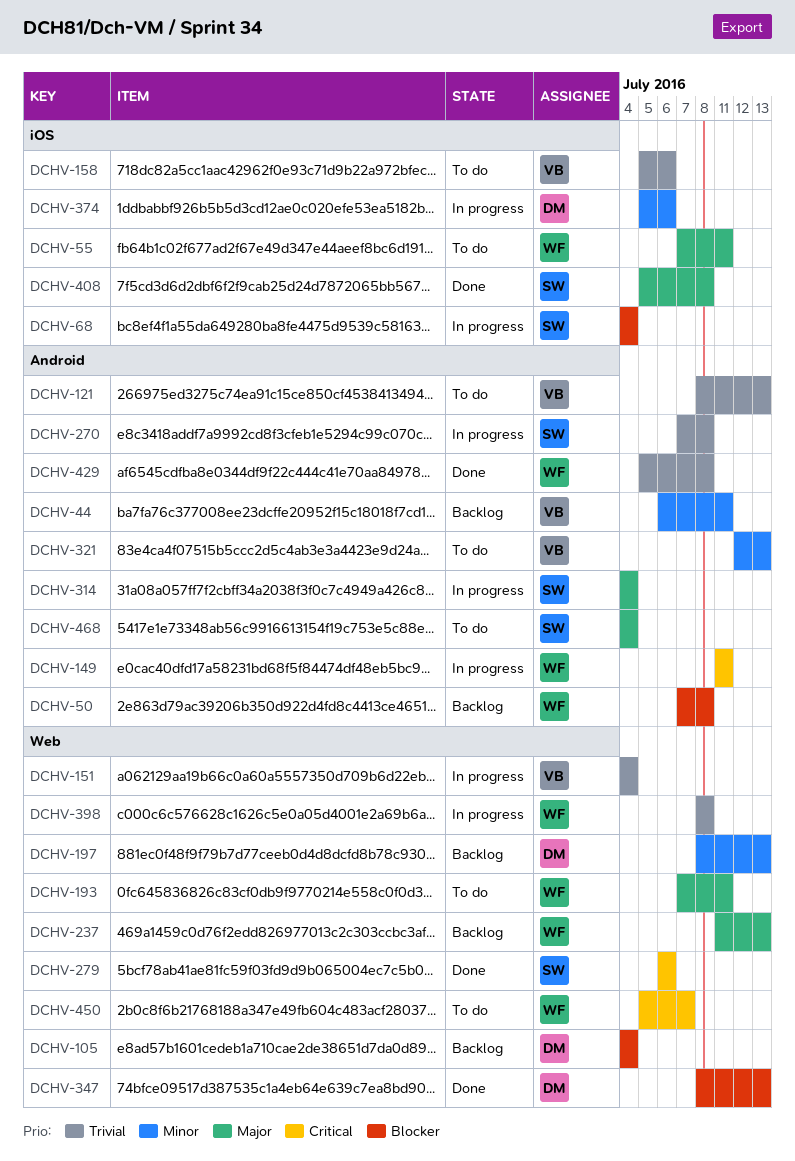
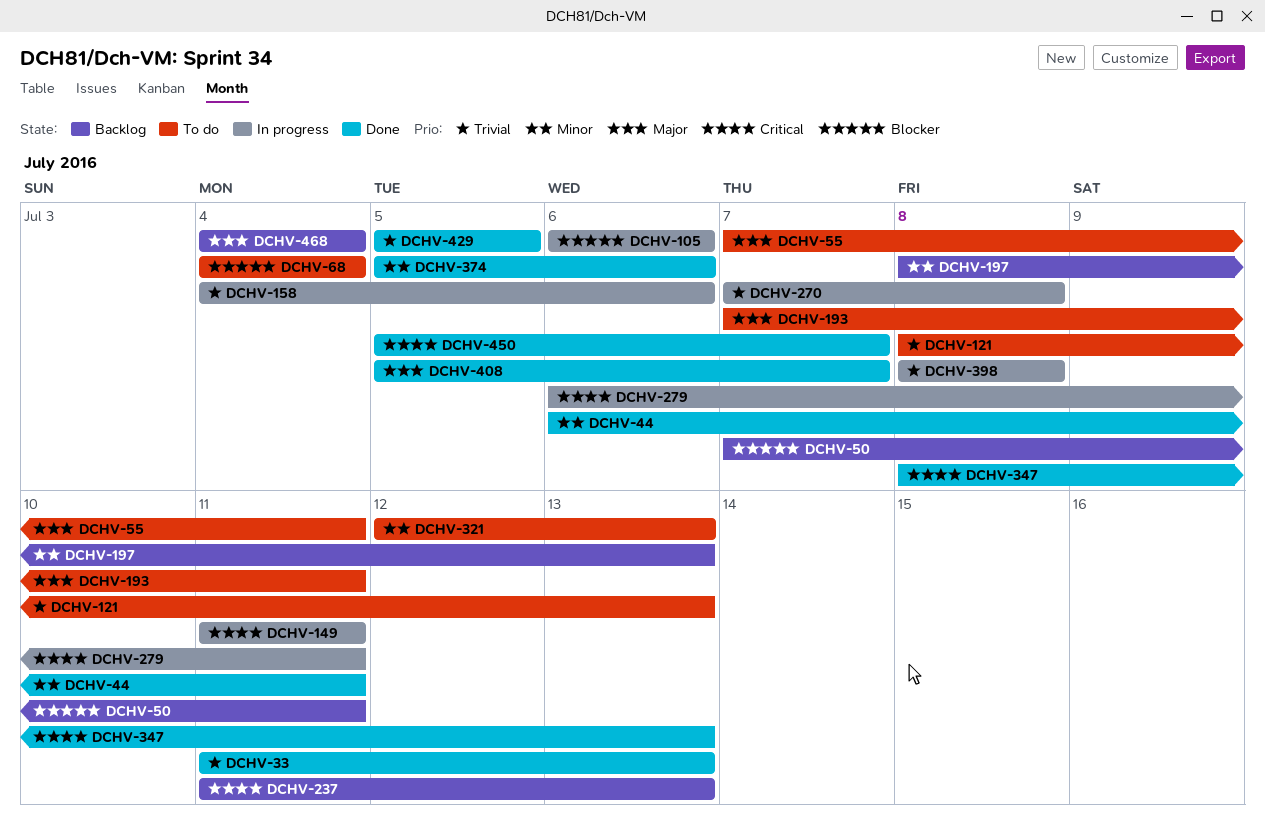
DCHV-33: none -> present
DCHV-44, status: Backlog -> Done
DCHV-50, due: Jul 8 -> Jul 11
DCHV-68, status: In progress -> To do
DCHV-105, status: Backlog -> In progress
DCHV-105, start: Jul 4 -> Jul 6
DCHV-105, due: Jul 4 -> Jul 6
DCHV-151: present -> none
DCHV-158, status: To do -> In progress
DCHV-158, start: Jul 5 -> Jul 4
DCHV-237, priority: Major -> Critical
DCHV-279, status: Done -> In progress
DCHV-279, due: Jul 6 -> Jul 11
DCHV-314: present -> none
DCHV-347, priority: Blocker -> Critical
DCHV-374, status: In progress -> Done
DCHV-408, due: Jul 8 -> Jul 7
DCHV-429, due: Jul 8 -> Jul 5
DCHV-450, status: To do -> Done
DCHV-468, status: To do -> Backlog

